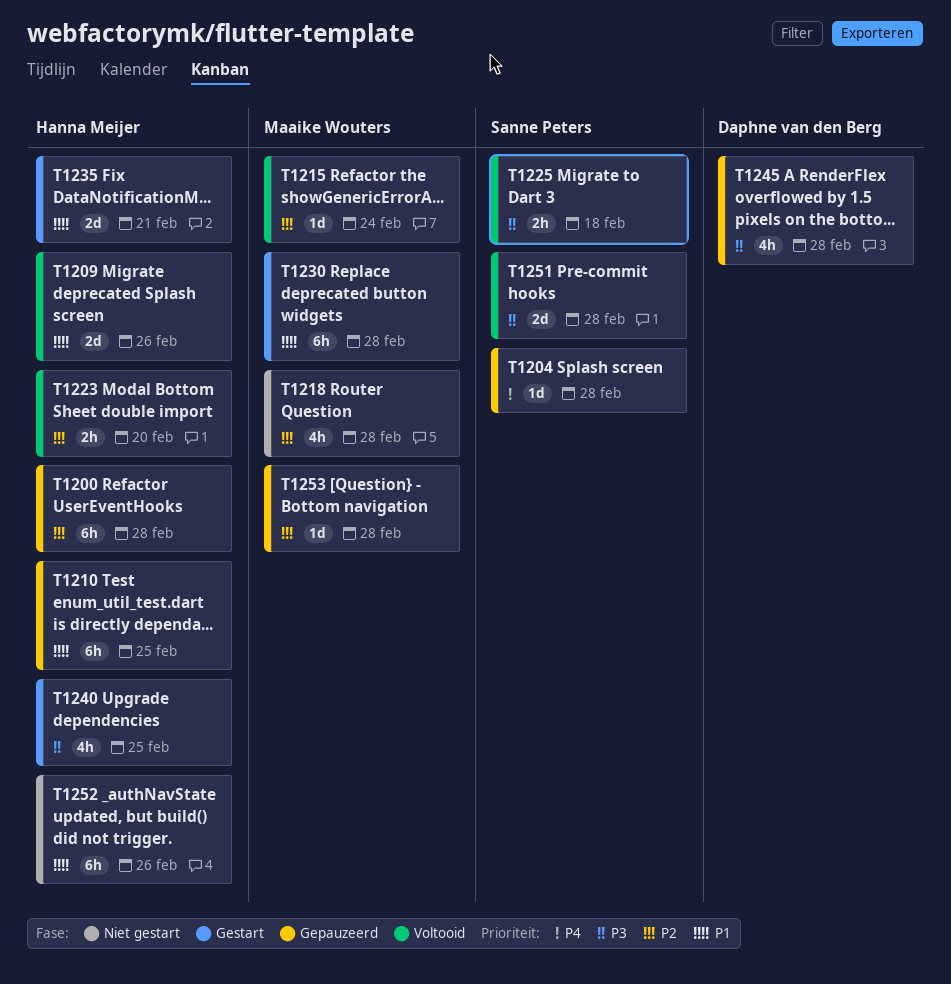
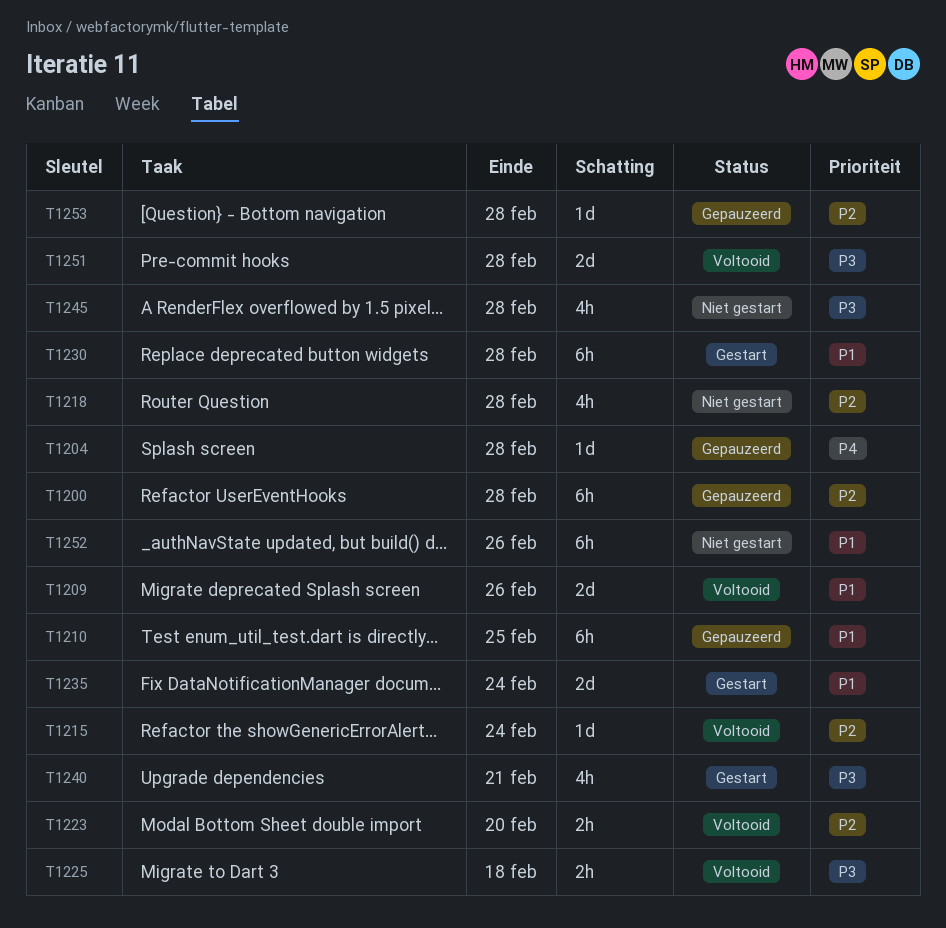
T1235, due: Feb 21 -> Feb 24
T1240, due: Feb 25 -> Feb 21
T1245, status: Gepauzeerd -> Niet gestart

